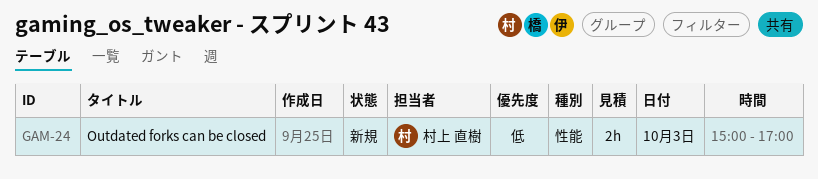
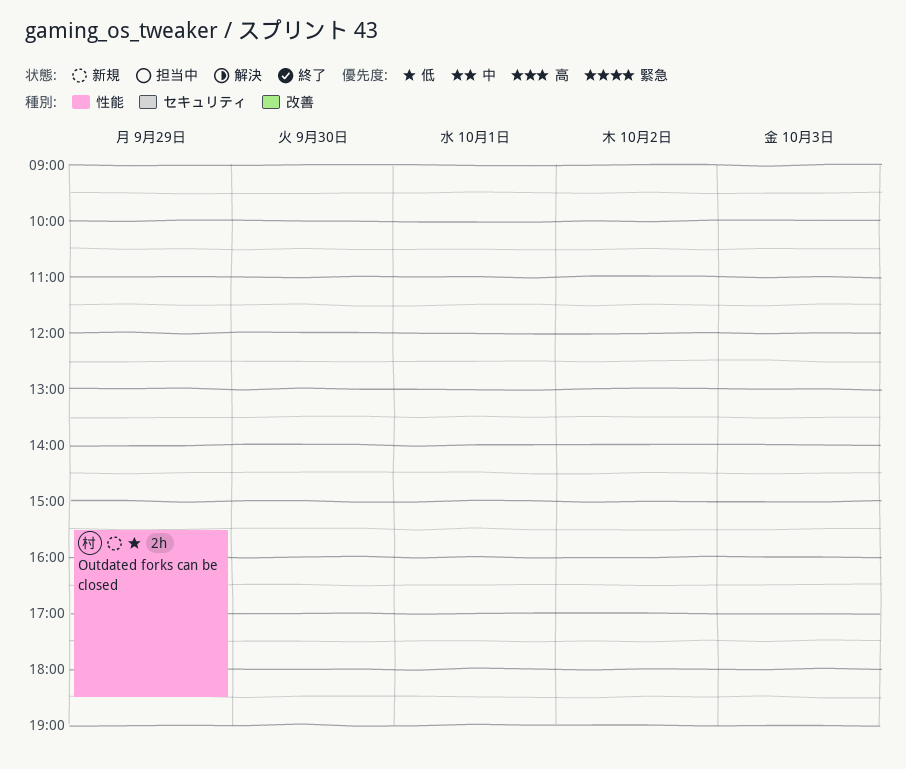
Outdated forks can be closed, day: Oct 3 -> Sep 29
Outdated forks can be closed, begins: 15:00 -> 15:30
Outdated forks can be closed, ends: 17:00 -> 18:30

